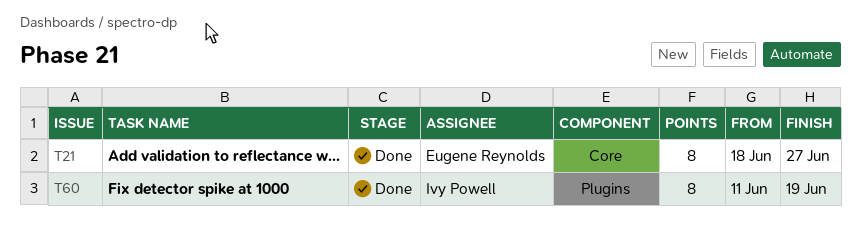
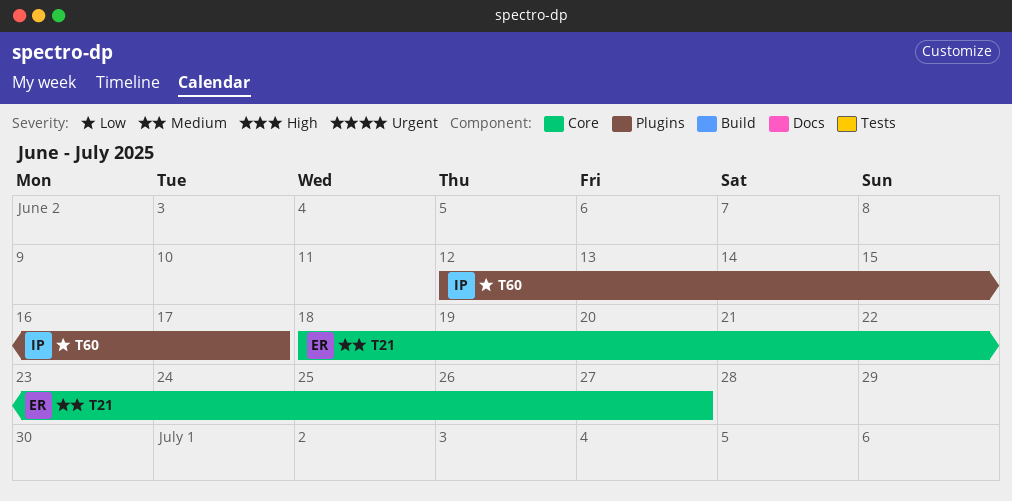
T60, start: Jun 11 -> Jun 12
T60, due: Jun 19 -> Jun 17

